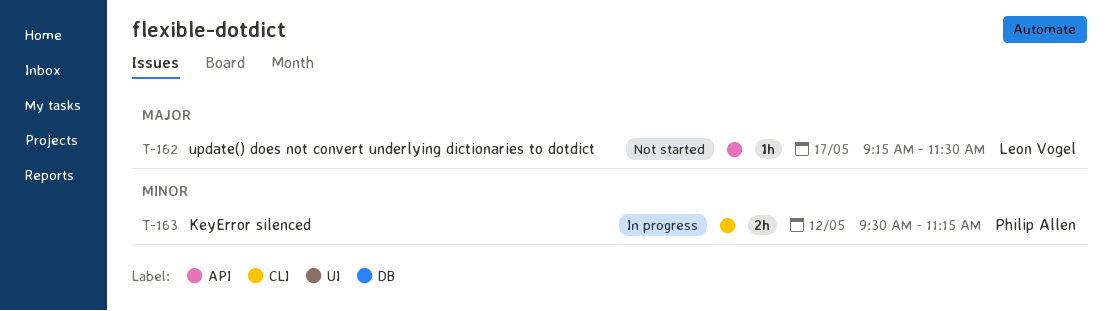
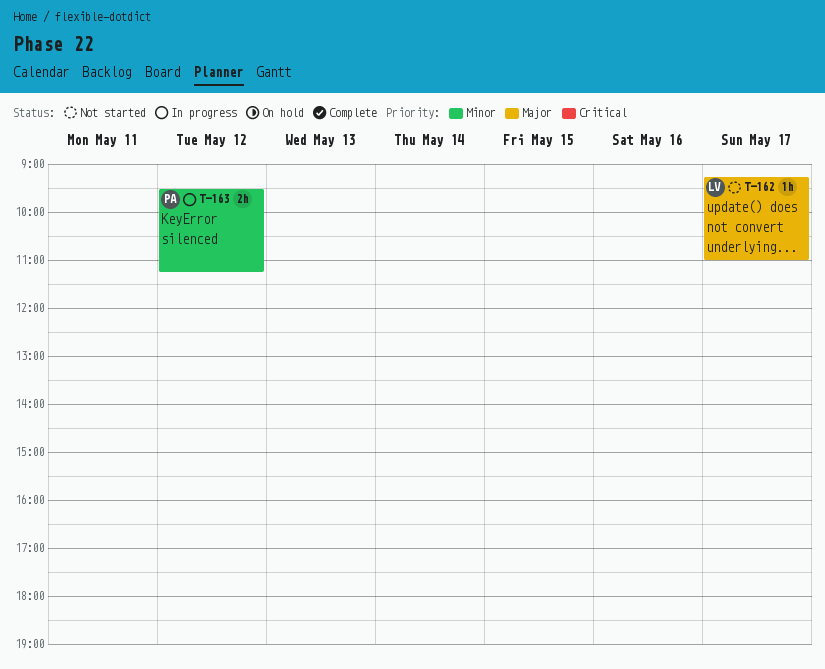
T-162, ends: 11:30 -> 11:00

